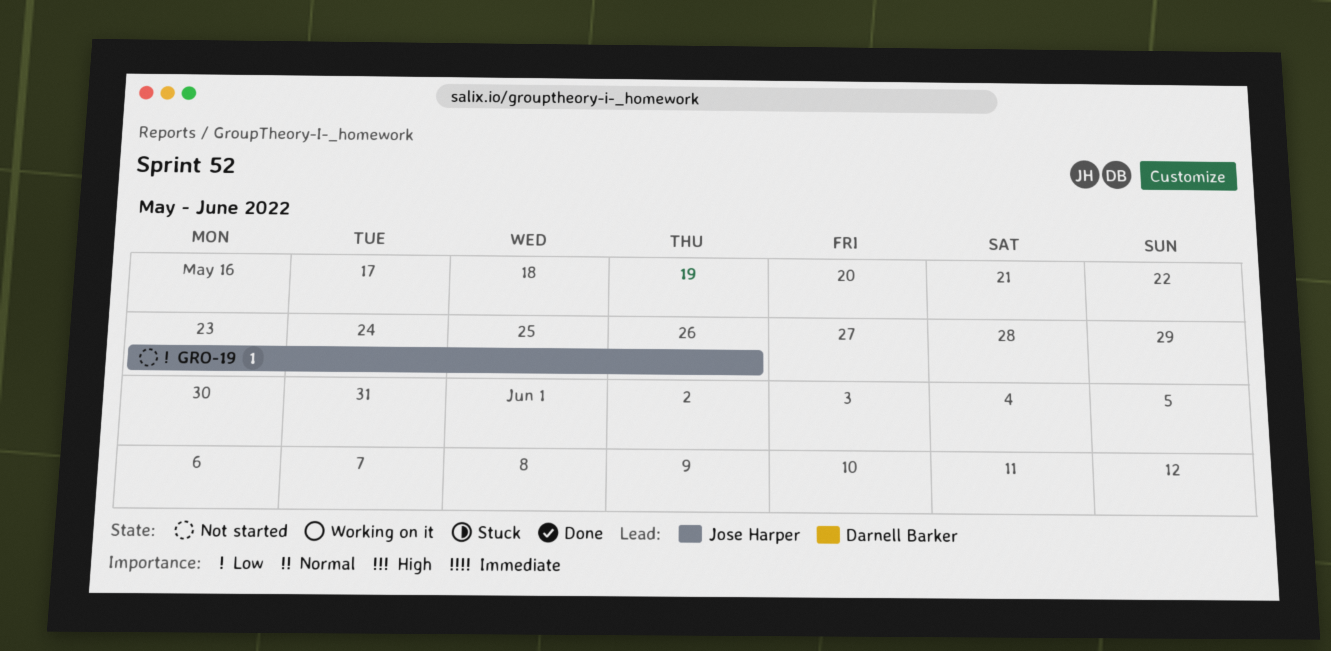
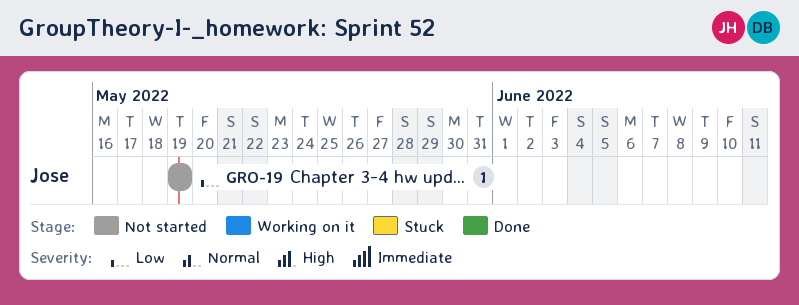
GRO-19, start: May 23 -> May 19
GRO-19, due: May 26 -> May 19

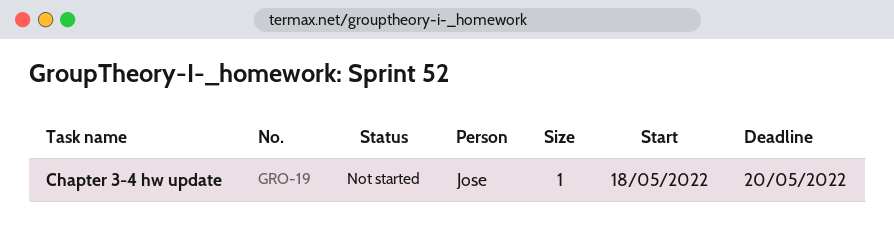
GRO-19, start: May 19 -> May 18
GRO-19, due: May 19 -> May 20

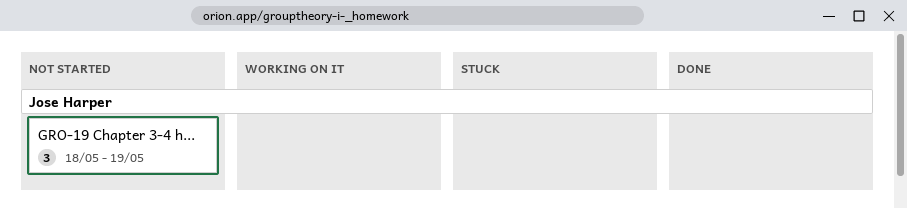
GRO-19, estimate: 1 -> 3
GRO-19, due: May 20 -> May 19

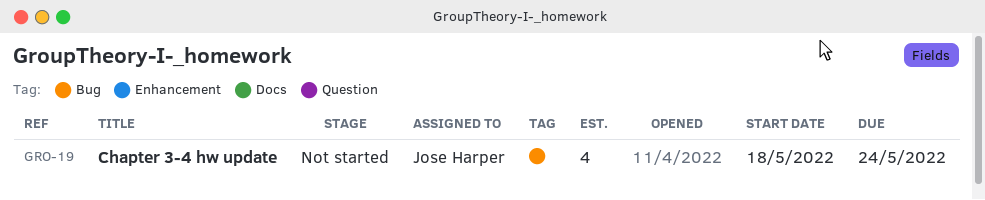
GRO-19, estimate: 3 -> 4
GRO-19, due: May 19 -> May 24

